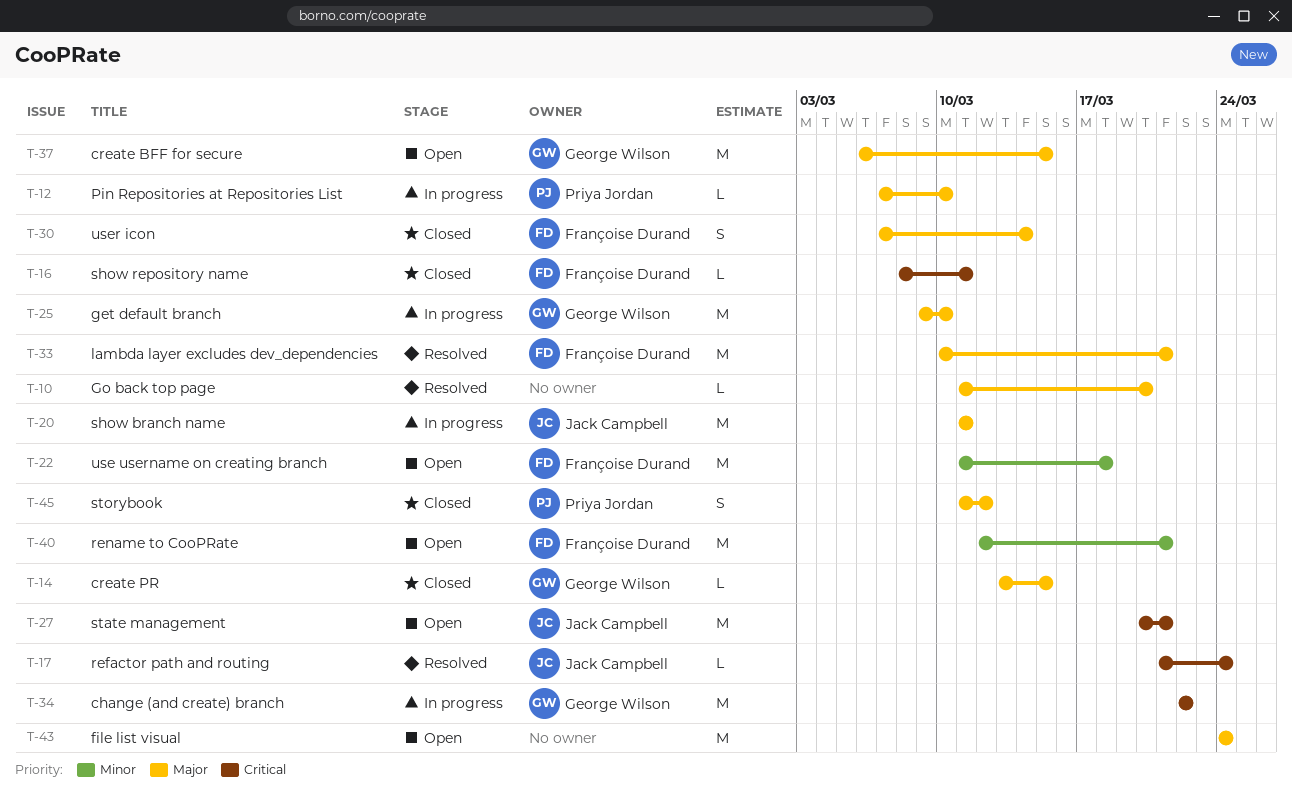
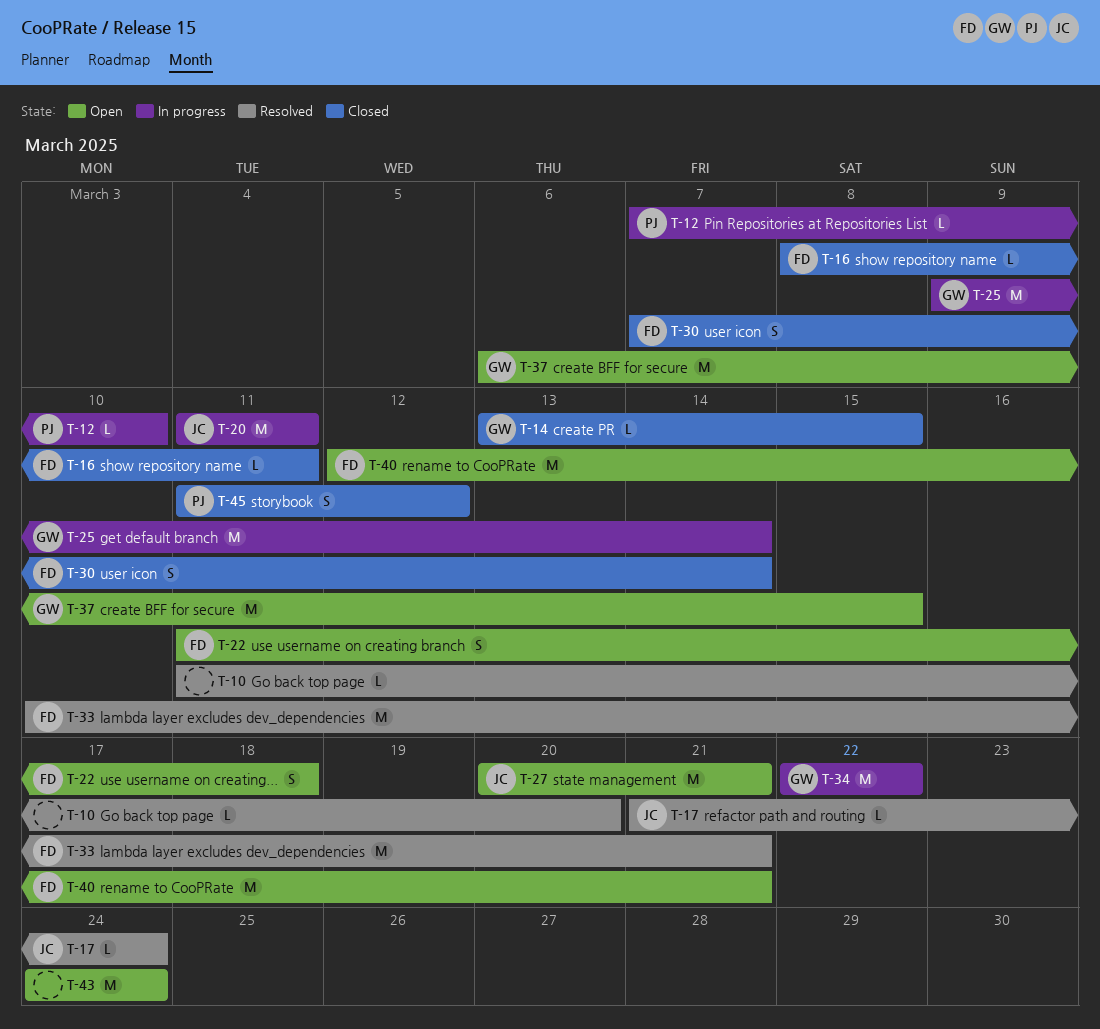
T-22, estimate: M -> S
T-25, due: Mar 10 -> Mar 14

